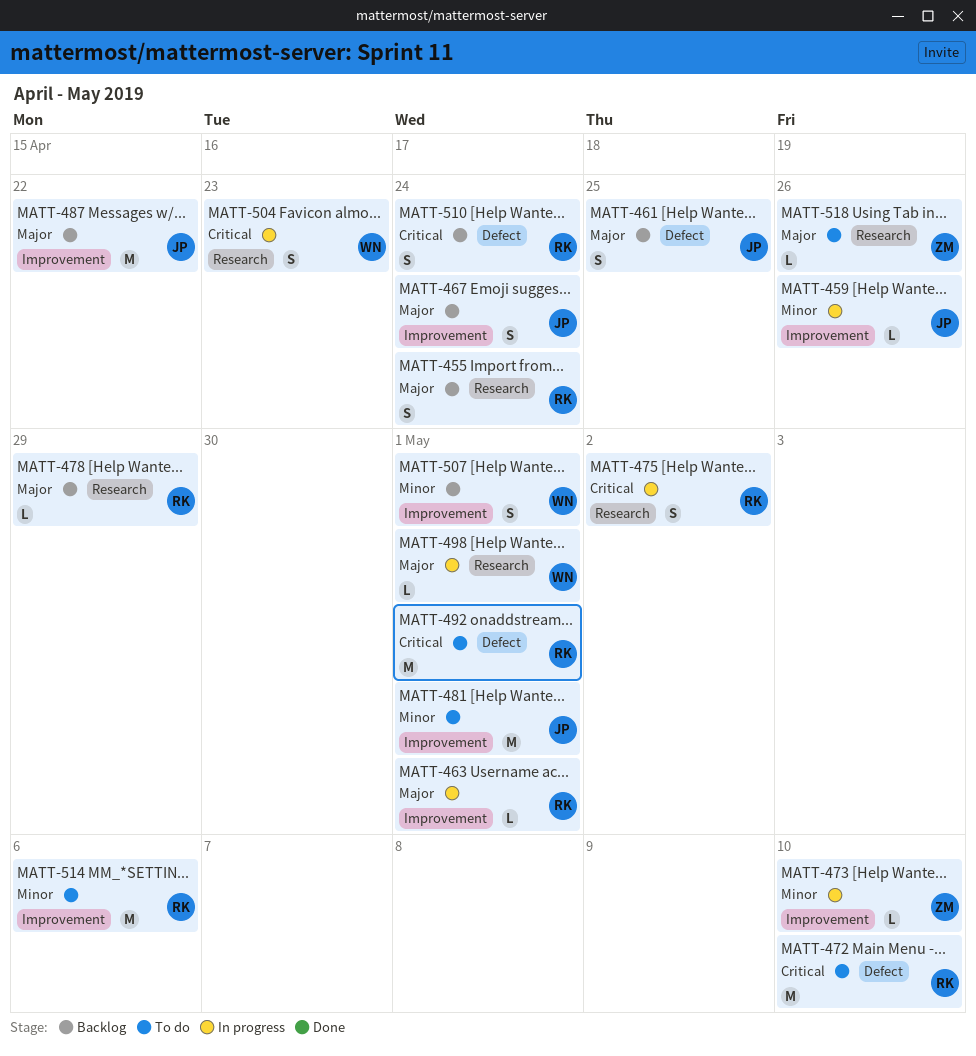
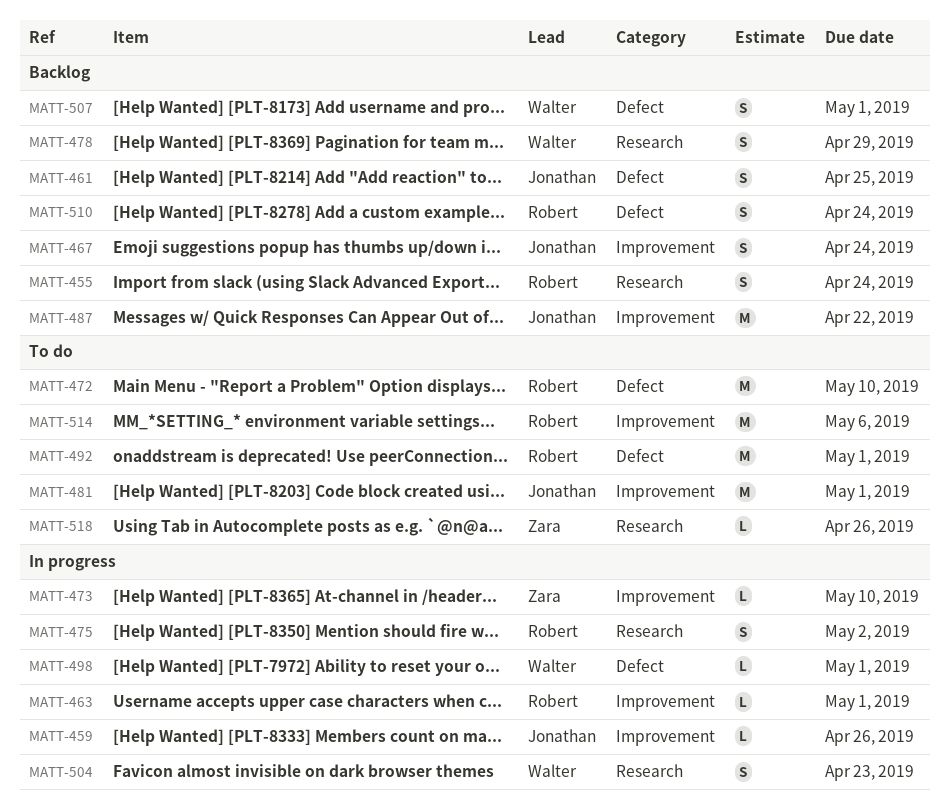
MATT-478, owner: Robert -> Walter
MATT-478, estimate: L -> S
MATT-498, label: Research -> Defect
MATT-507, label: Improvement -> Defect

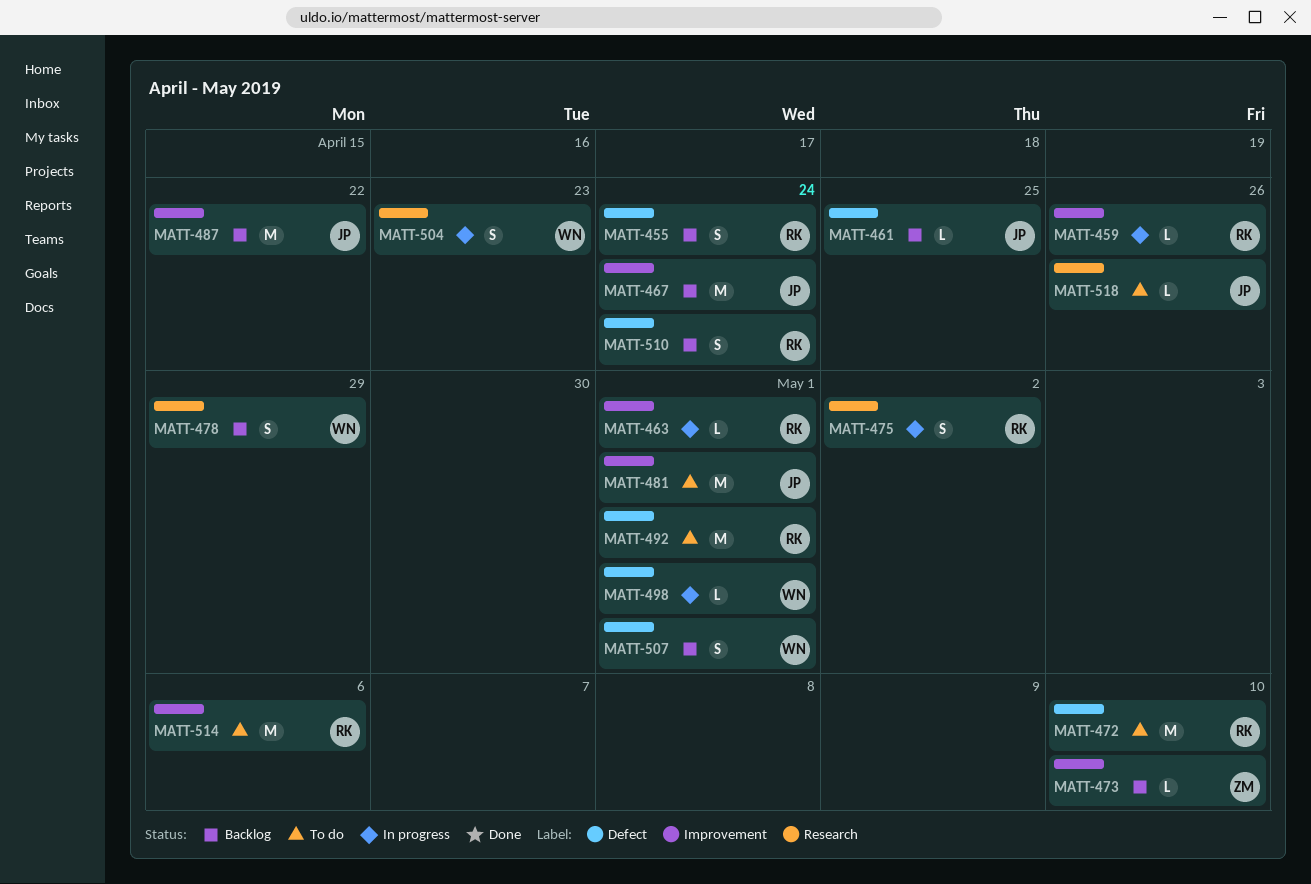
MATT-455, label: Research -> Defect
MATT-459, owner: Jonathan -> Robert
MATT-461, estimate: S -> L
MATT-467, estimate: S -> M
MATT-473, status: In progress -> Backlog
MATT-518, owner: Zara -> Jonathan

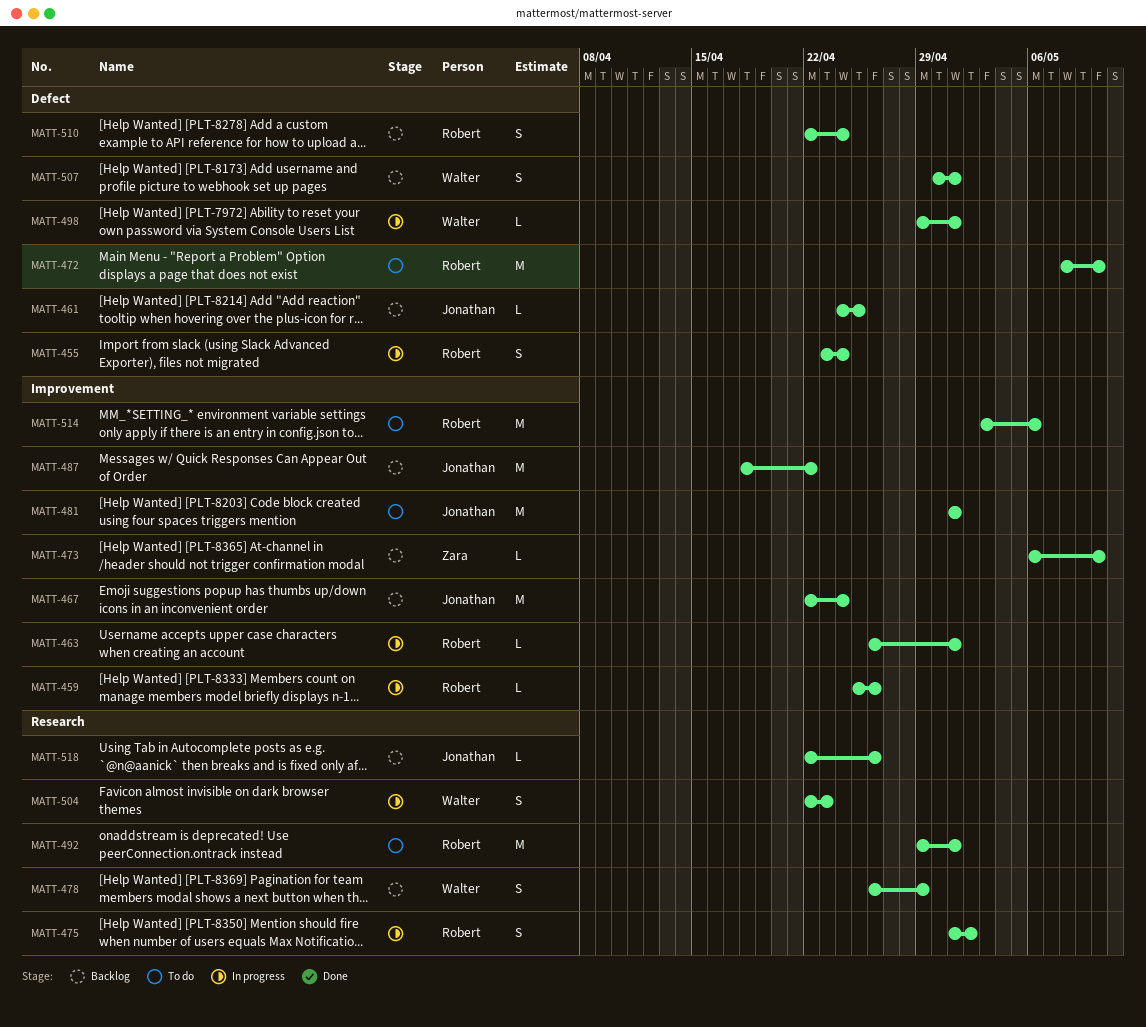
MATT-455, status: Backlog -> In progress
MATT-492, label: Defect -> Research
MATT-518, status: To do -> Backlog

